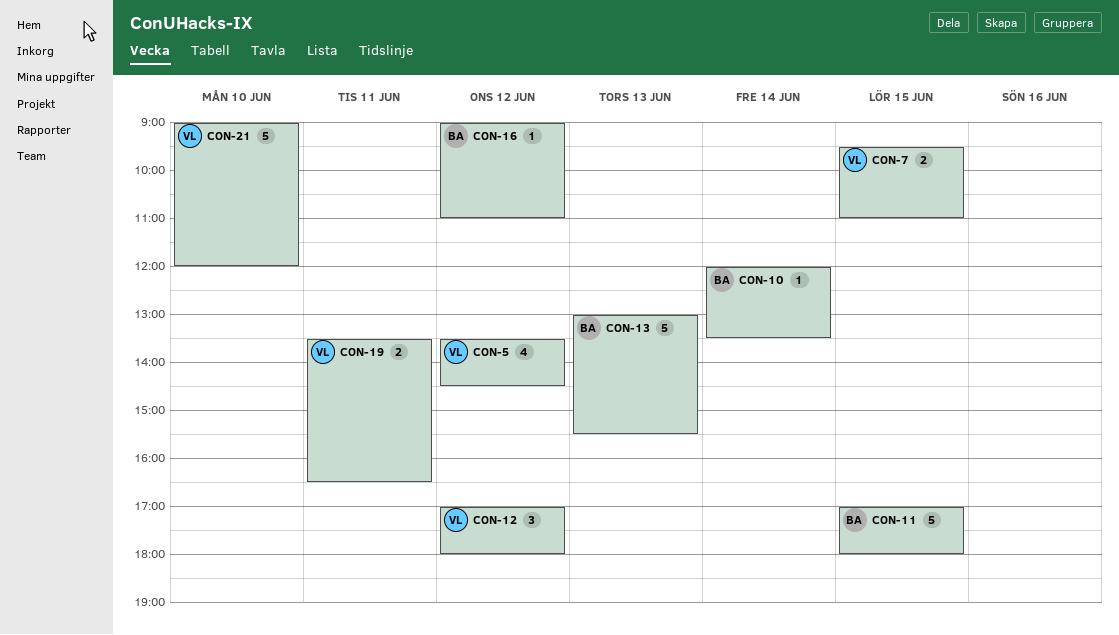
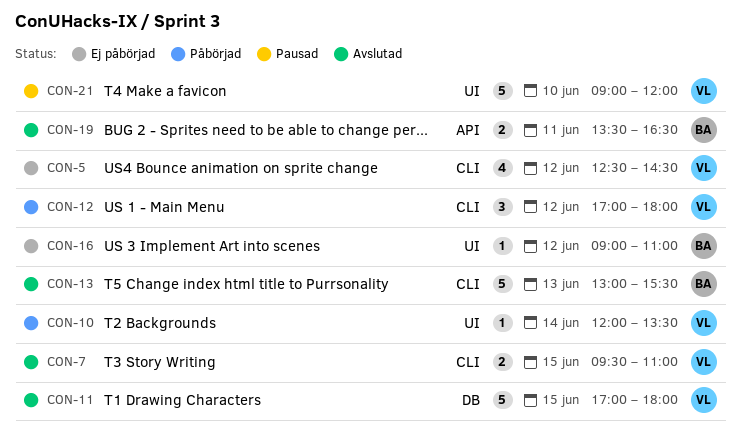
CON-5, begins: 13:30 -> 12:30
CON-10, owner: BA -> VL
CON-11, owner: BA -> VL
CON-19, owner: VL -> BA

